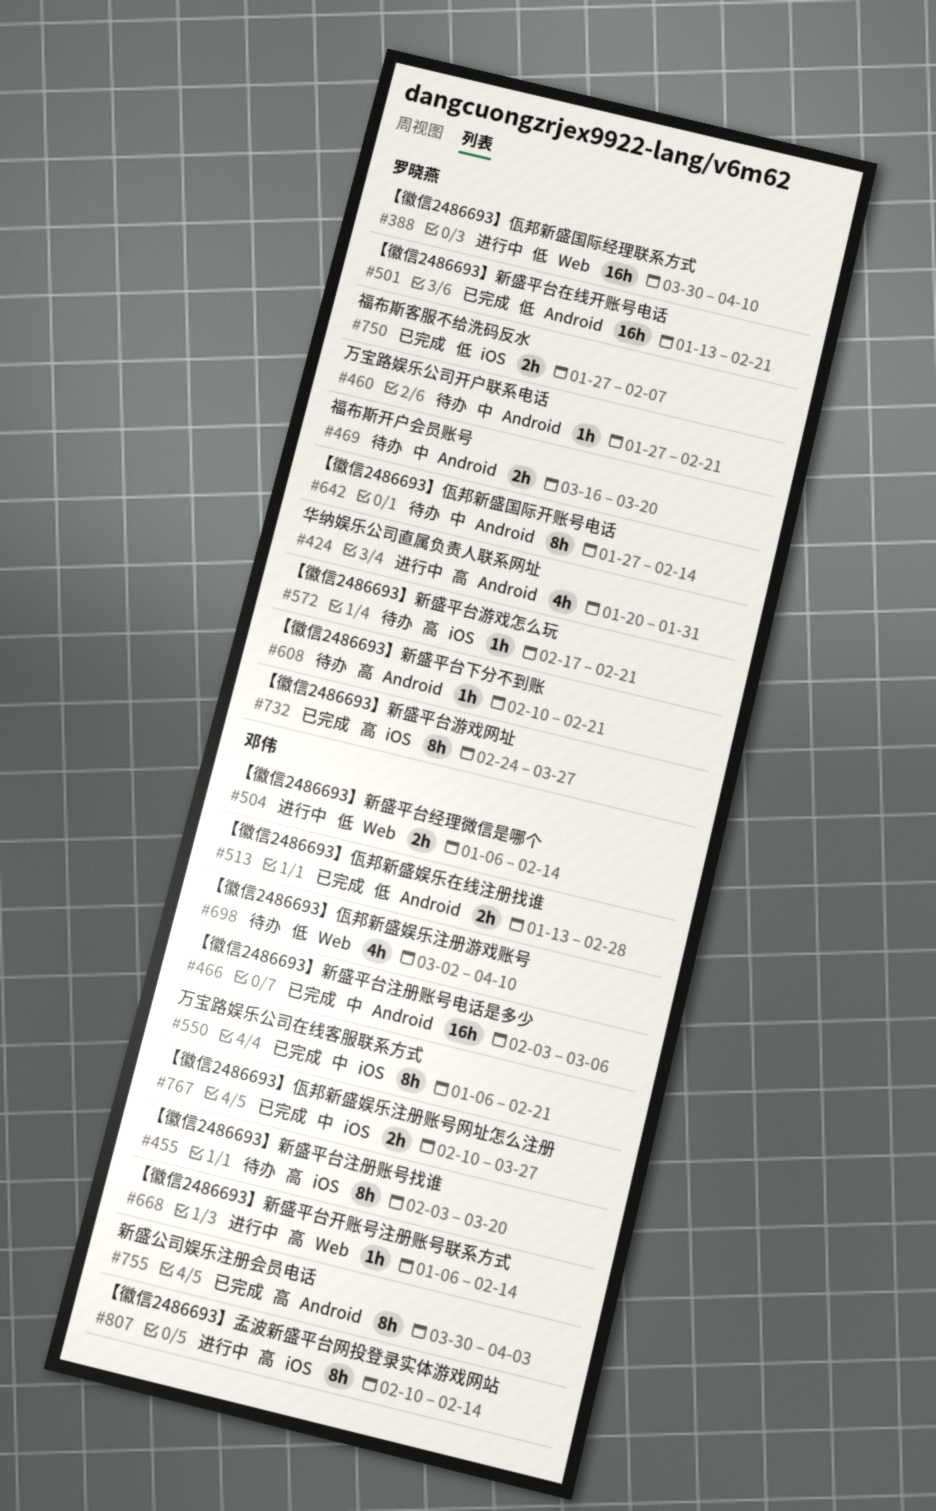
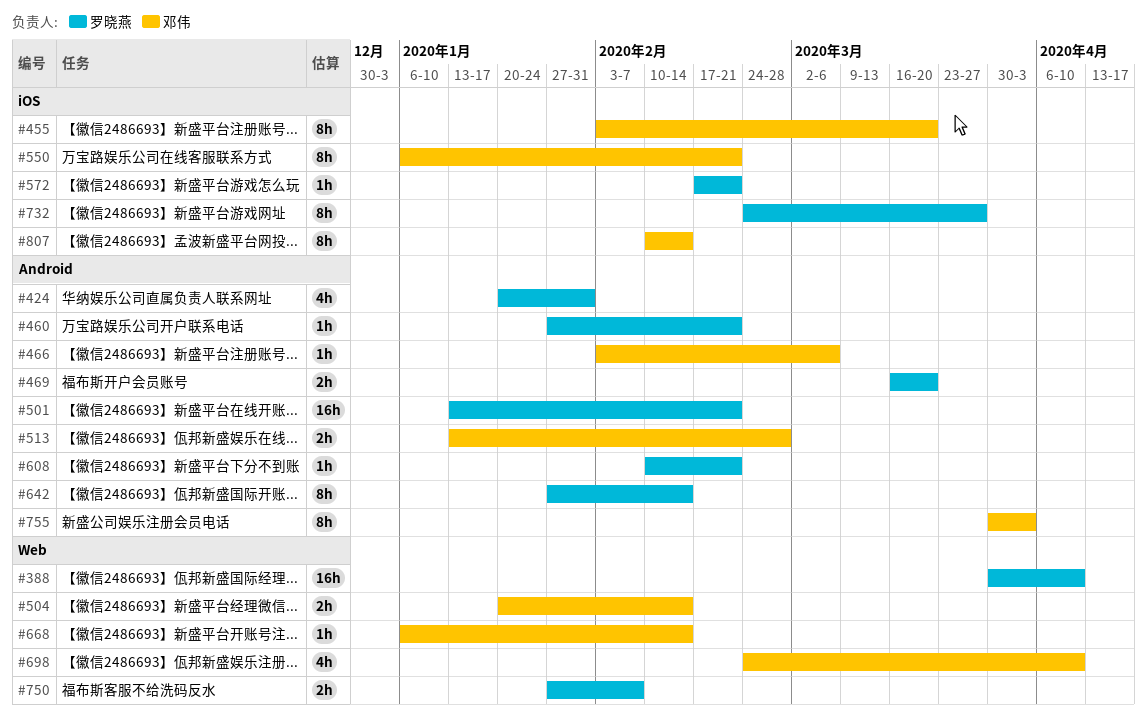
#466, estimate: 16h -> 1h
#504, start: Jan 6 -> Jan 20
#698, start: Mar 2 -> Feb 24
#750, label: iOS -> Web
#767: present -> none

